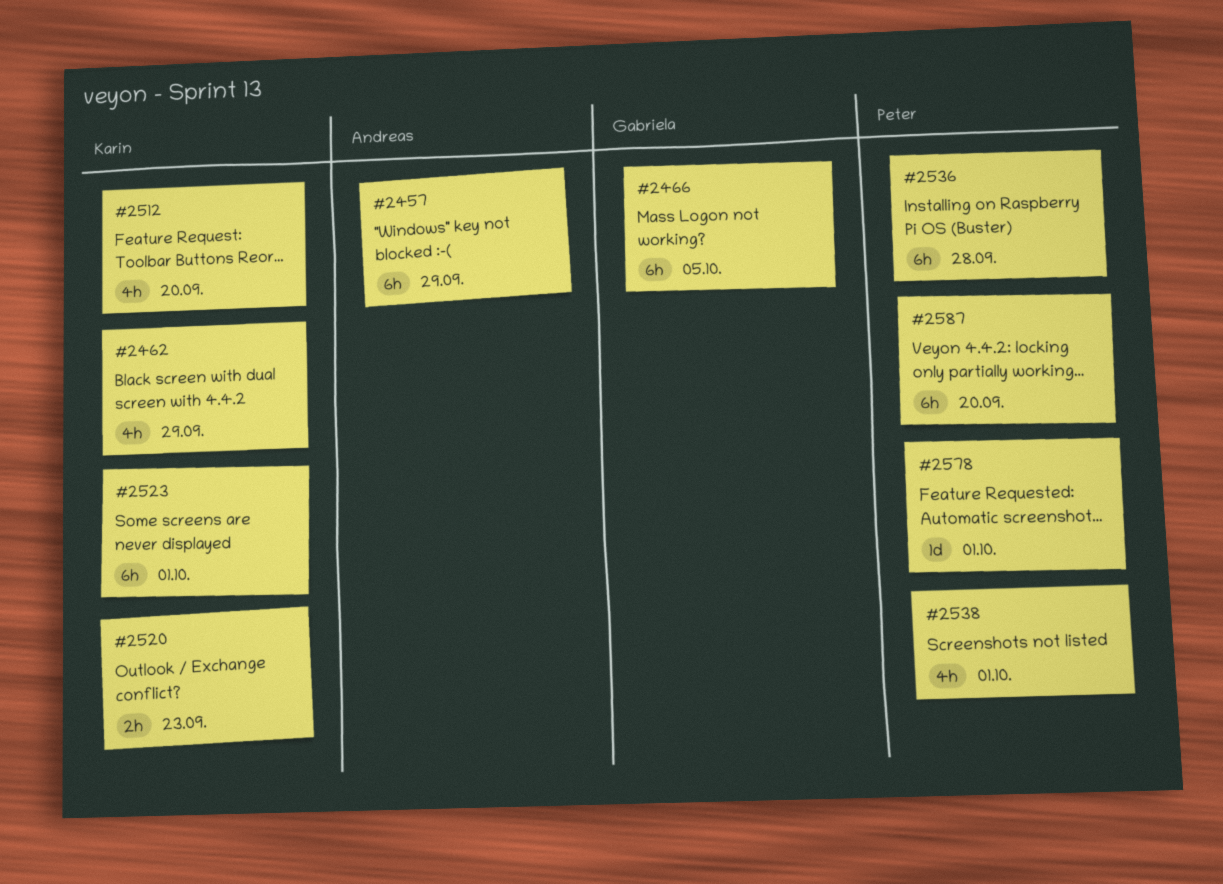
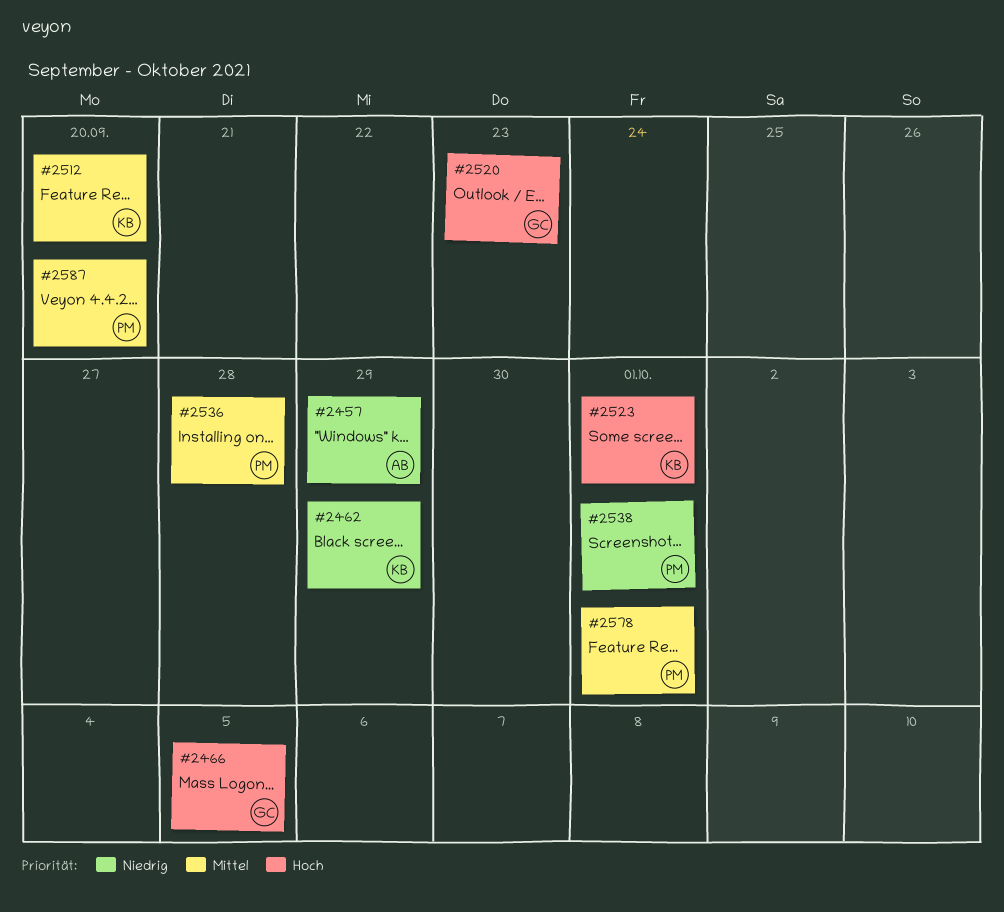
#2520, owner: Karin -> Gabriela

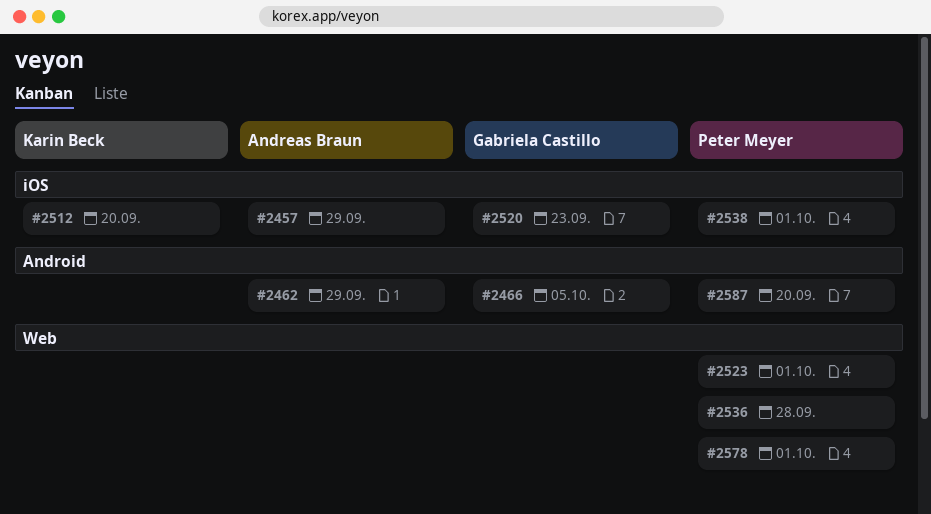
#2462, owner: Karin Beck -> Andreas Braun
#2523, owner: Karin Beck -> Peter Meyer

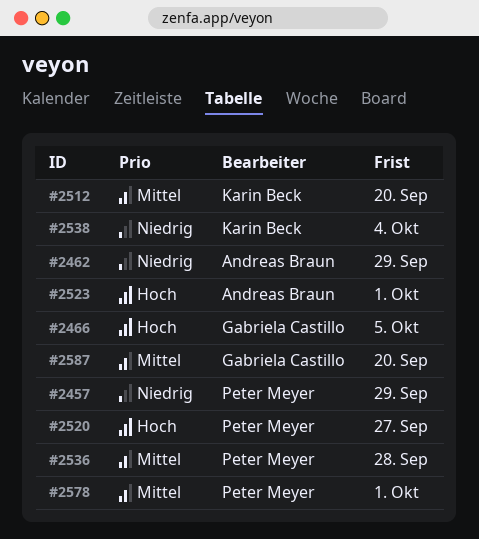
#2457, owner: Andreas Braun -> Peter Meyer
#2520, owner: Gabriela Castillo -> Peter Meyer
#2520, due: Sep 23 -> Sep 27
#2523, owner: Peter Meyer -> Andreas Braun
#2538, owner: Peter Meyer -> Karin Beck
#2538, due: Oct 1 -> Oct 4
#2587, owner: Peter Meyer -> Gabriela Castillo

